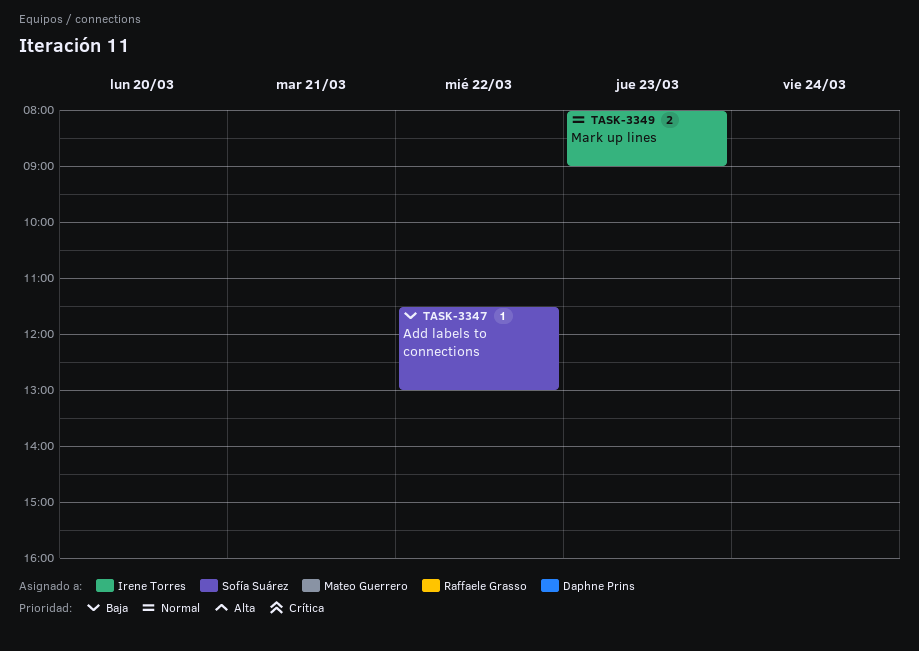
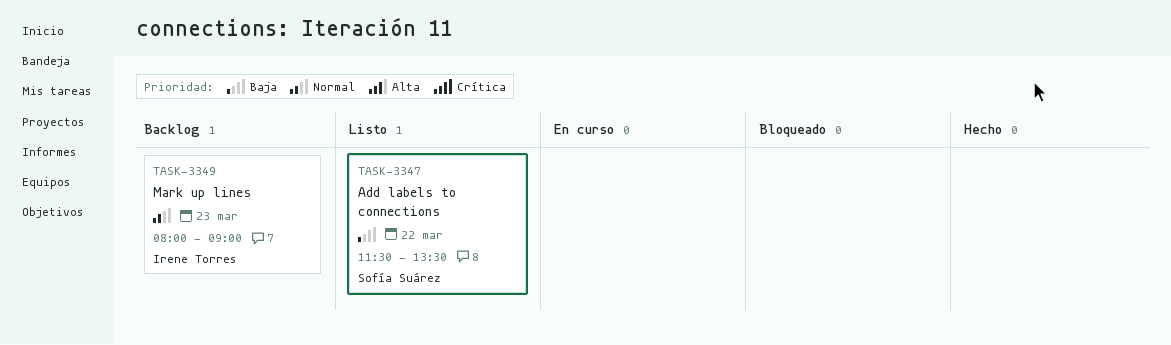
TASK-3347, ends: 13:00 -> 13:30

